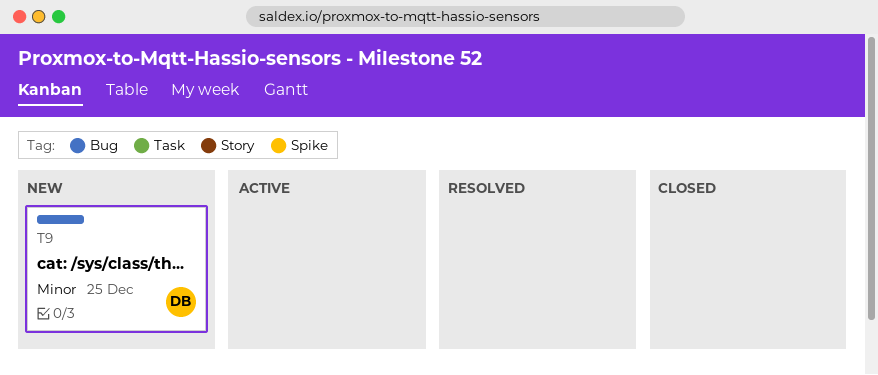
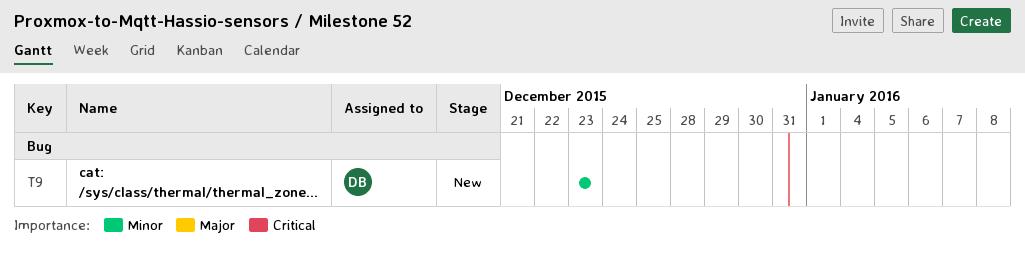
T9, due: Dec 25 -> Dec 23

